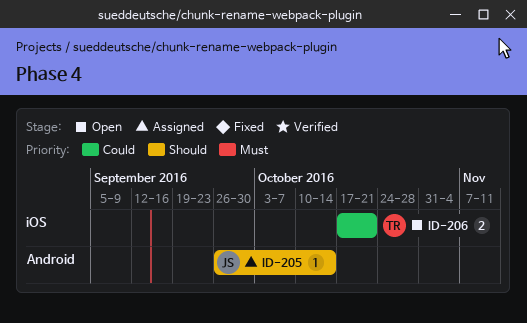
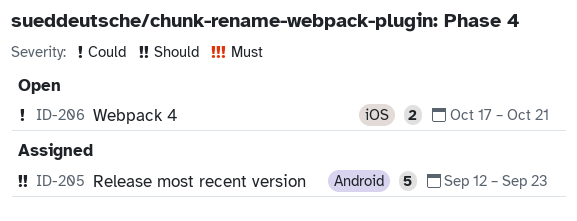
ID-205, estimate: 1 -> 5
ID-205, start: Sep 26 -> Sep 12
ID-205, due: Oct 14 -> Sep 23

